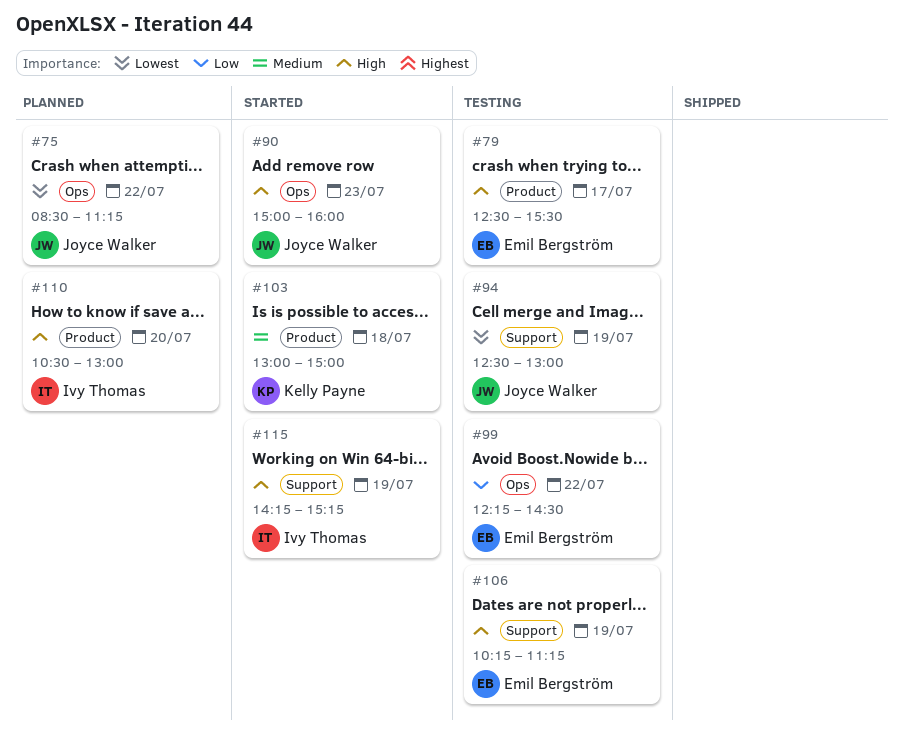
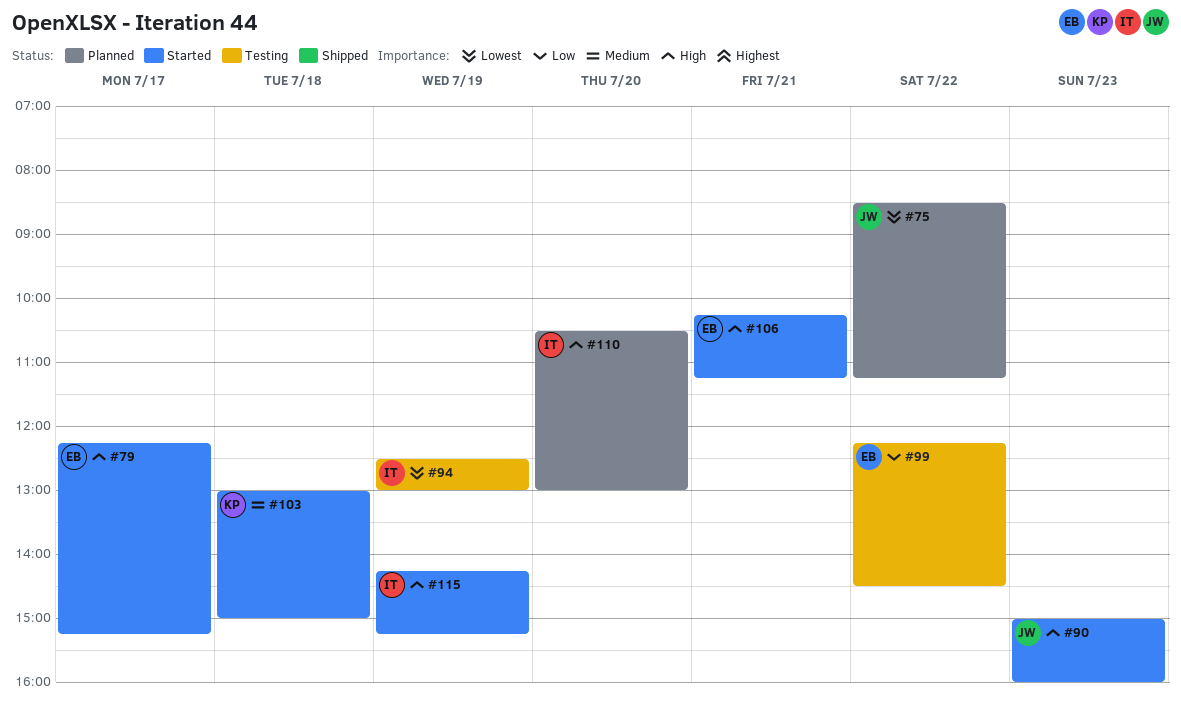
#79, status: Testing -> Started
#79, begins: 12:30 -> 12:15
#79, ends: 15:30 -> 15:15
#94, owner: Joyce Walker -> Ivy Thomas
#106, status: Testing -> Started
#106, day: Jul 19 -> Jul 21

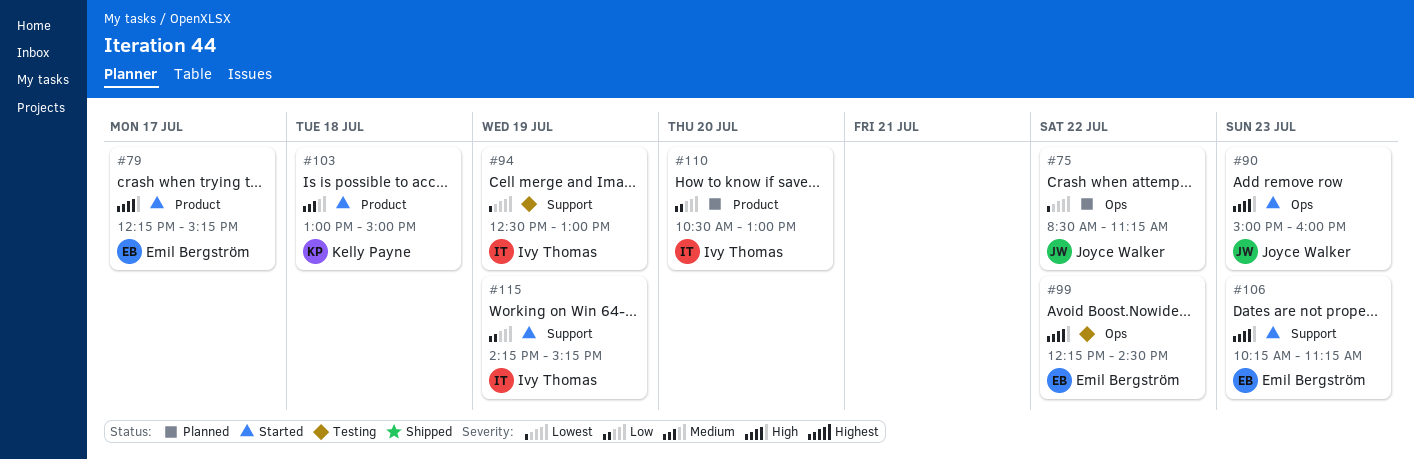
#99, priority: Low -> High
#106, day: Jul 21 -> Jul 23
#110, priority: High -> Low
#115, priority: High -> Low

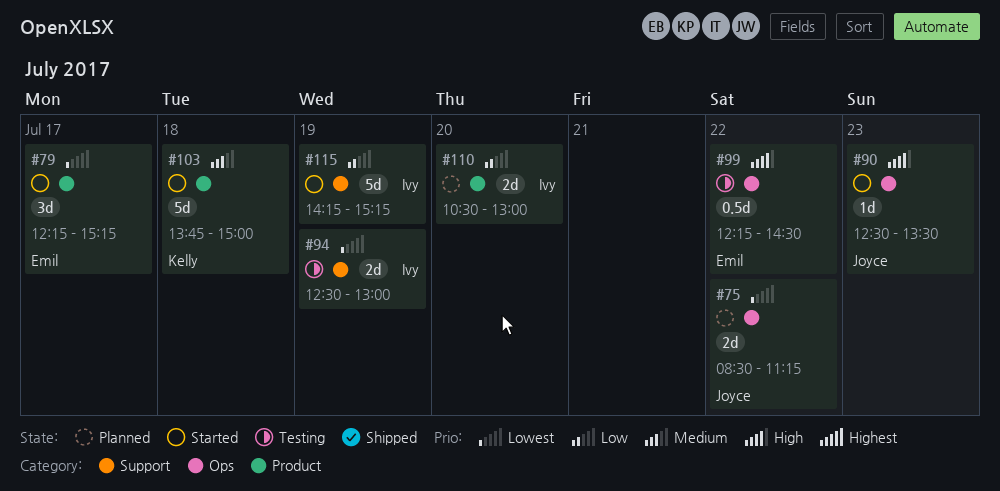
#79, priority: High -> Lowest
#90, begins: 15:00 -> 12:30
#90, ends: 16:00 -> 13:30
#103, begins: 13:00 -> 13:45
#106: present -> none

